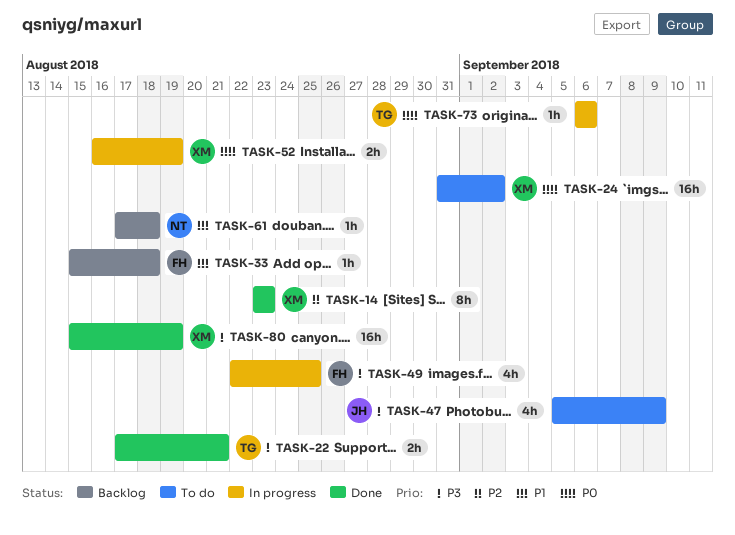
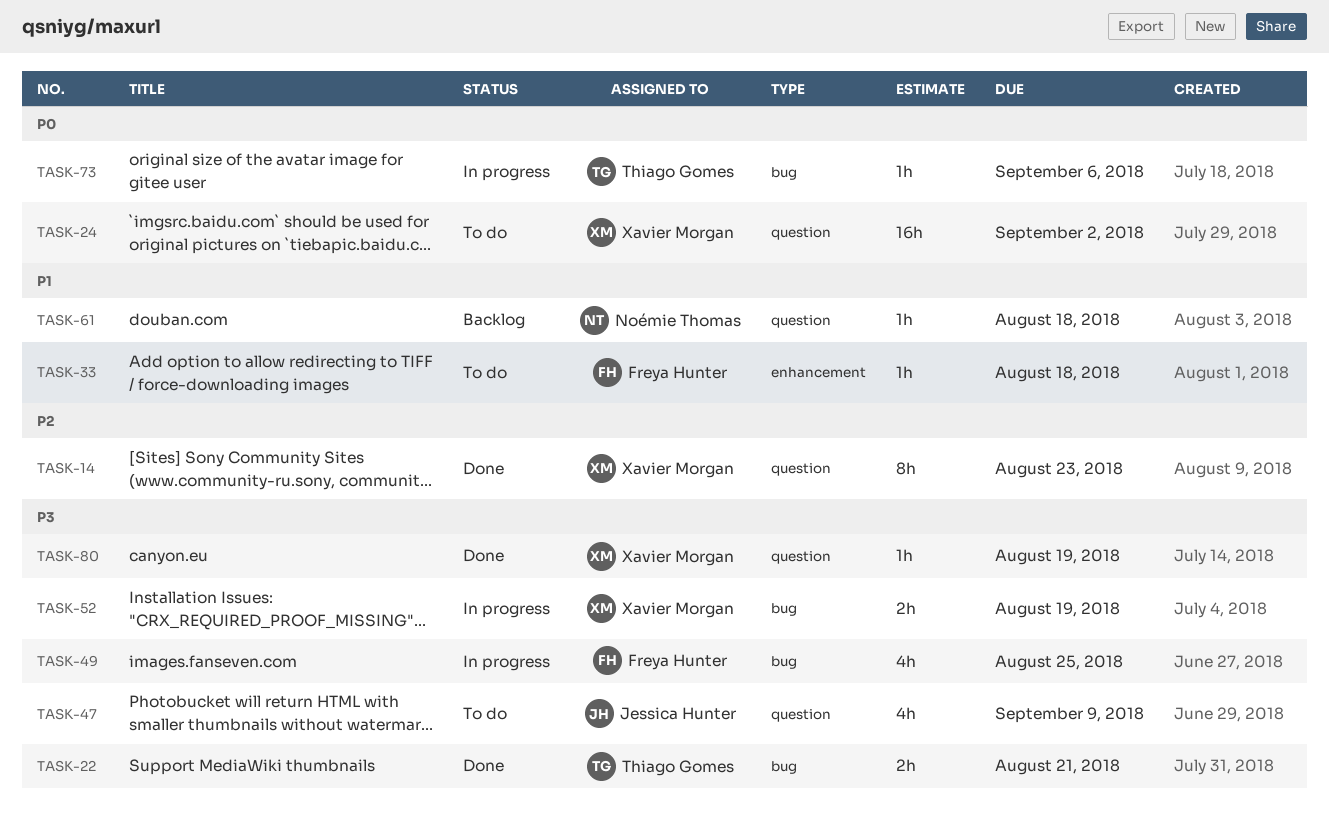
TASK-33, status: Backlog -> To do
TASK-52, priority: P0 -> P3
TASK-80, estimate: 16h -> 1h

